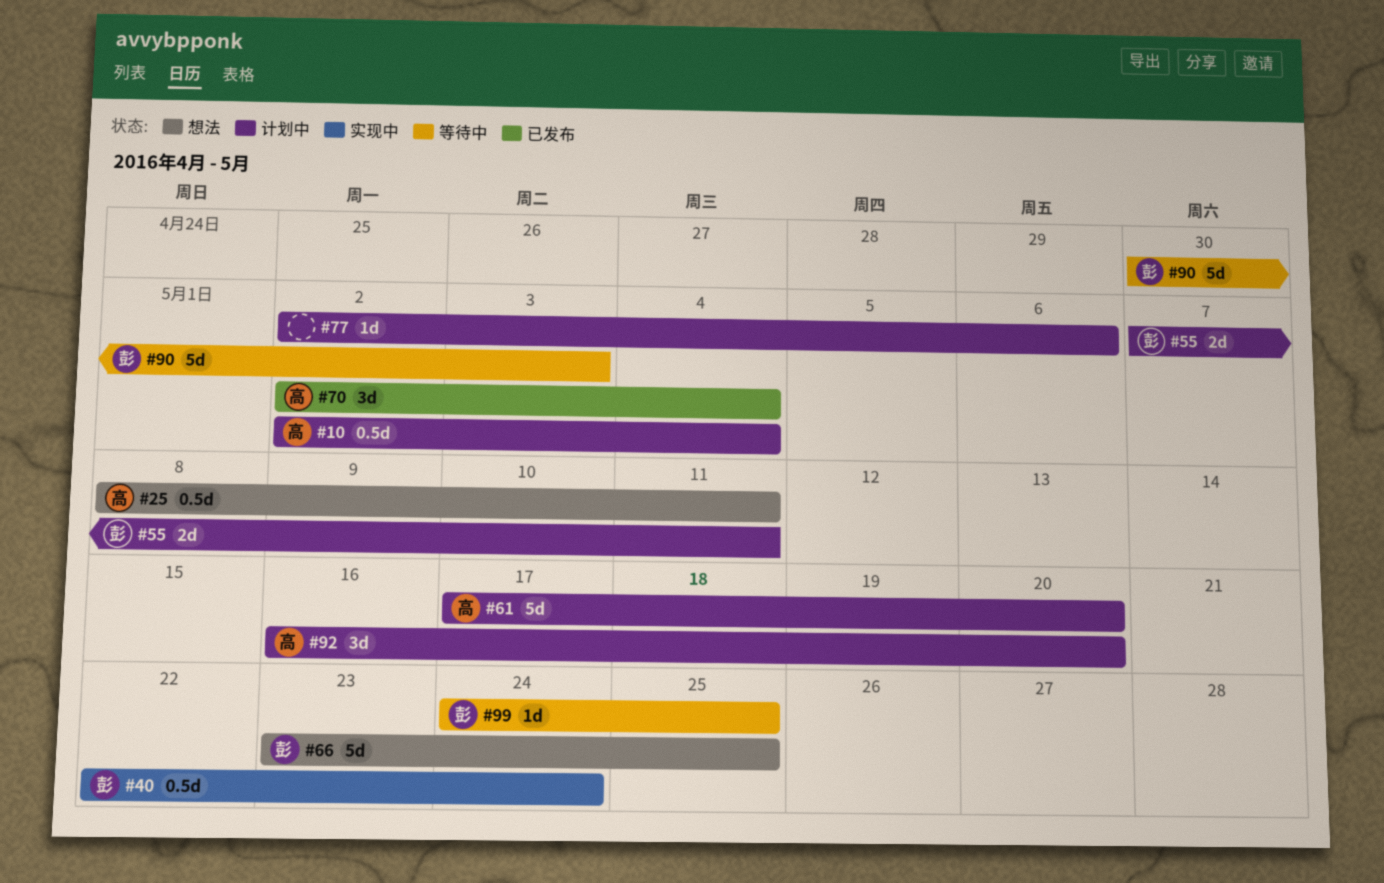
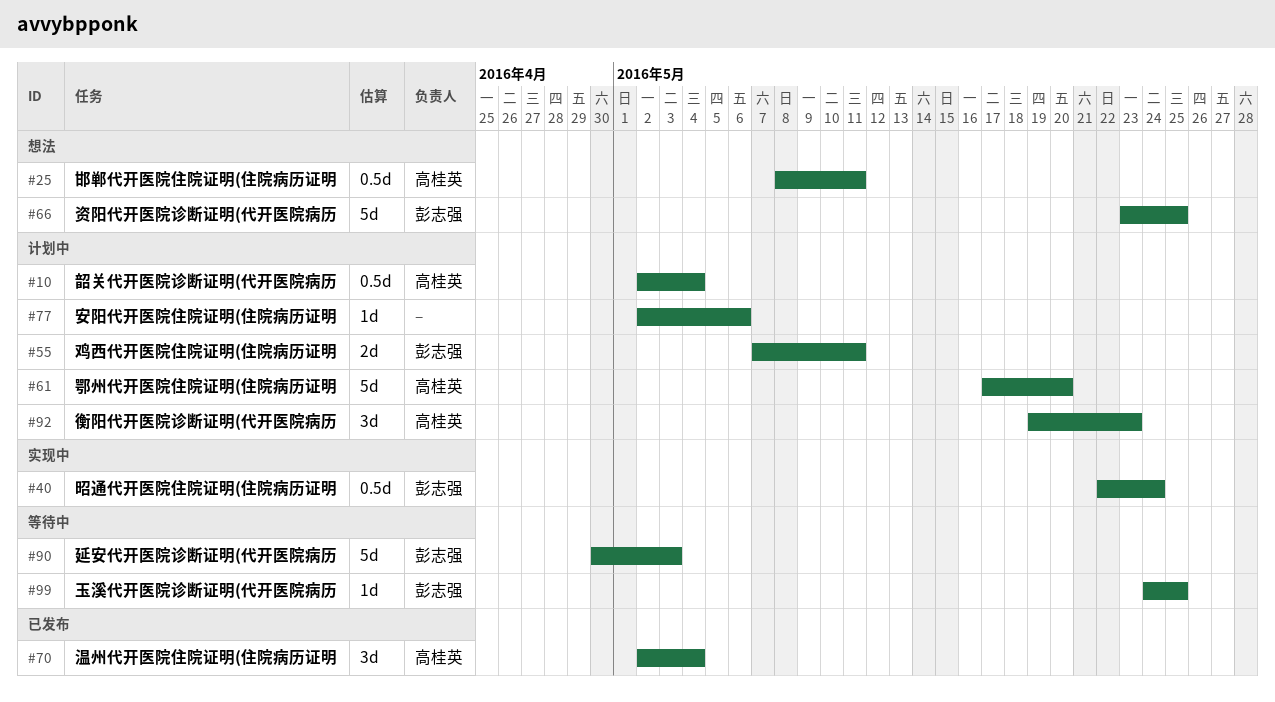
#92, start: May 16 -> May 19
#92, due: May 20 -> May 23

